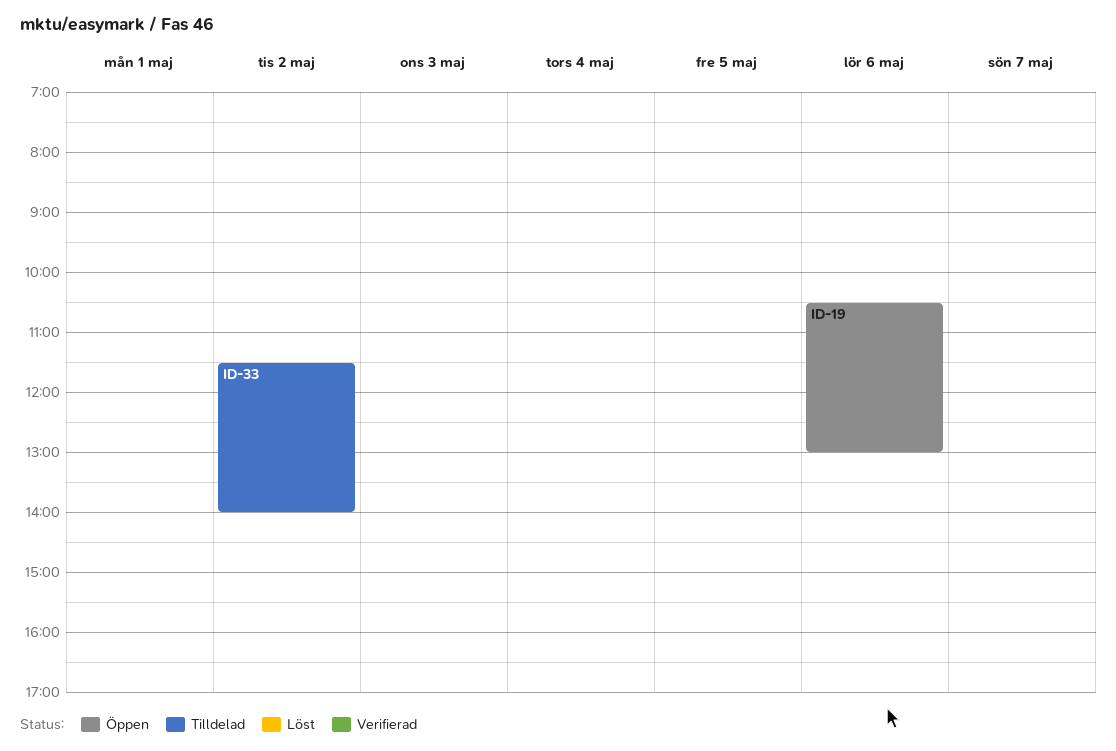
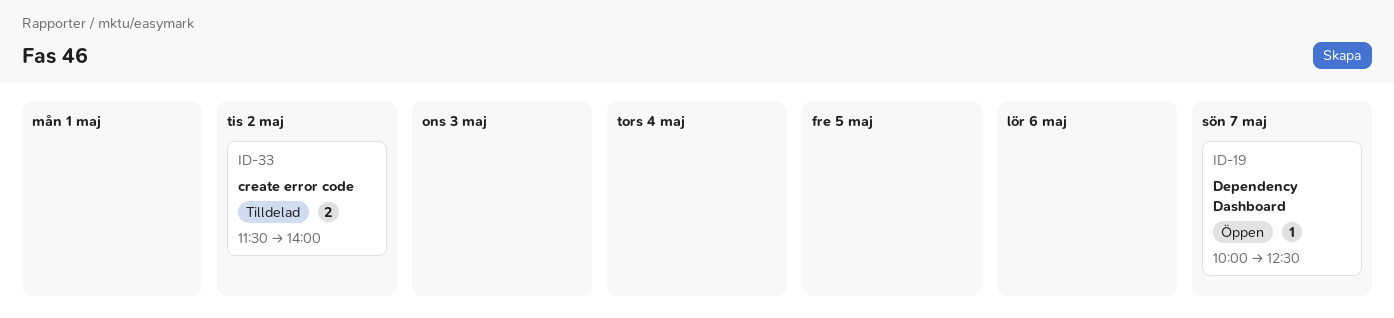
ID-19, day: May 6 -> May 7
ID-19, begins: 10:30 -> 10:00
ID-19, ends: 13:00 -> 12:30

